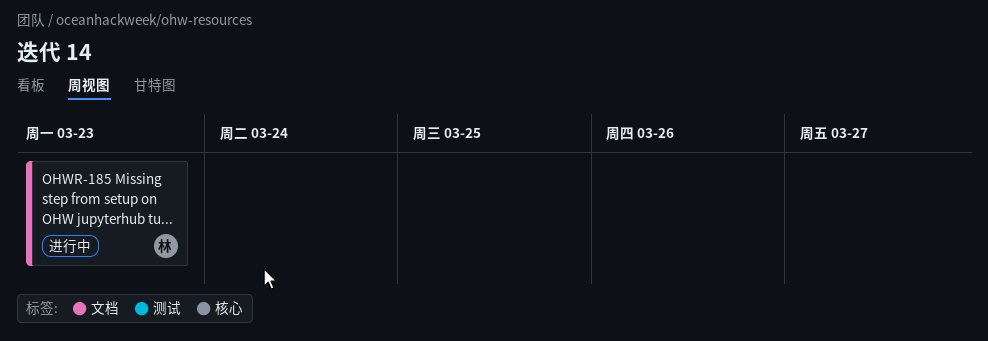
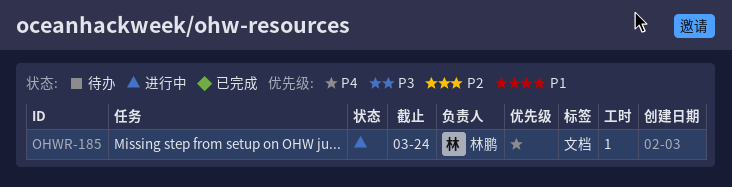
OHWR-185, due: Mar 23 -> Mar 24

